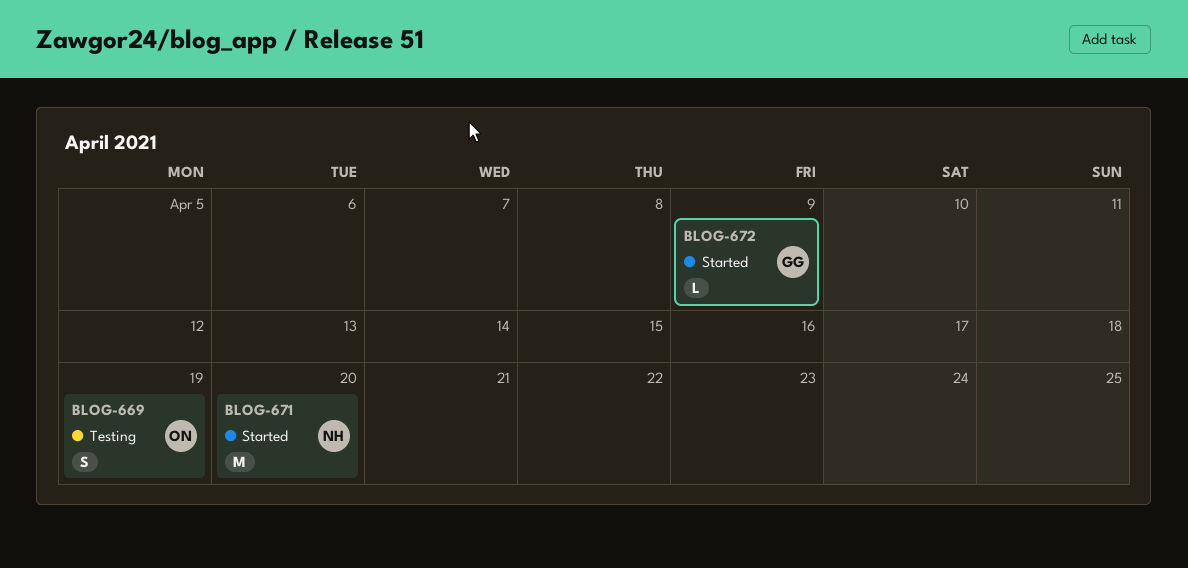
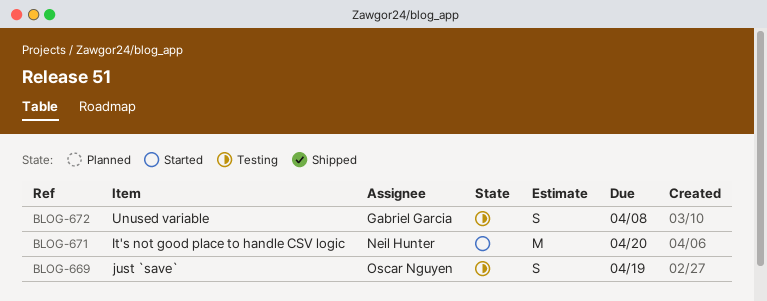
BLOG-672, status: Started -> Testing
BLOG-672, estimate: L -> S
BLOG-672, due: Apr 9 -> Apr 8

